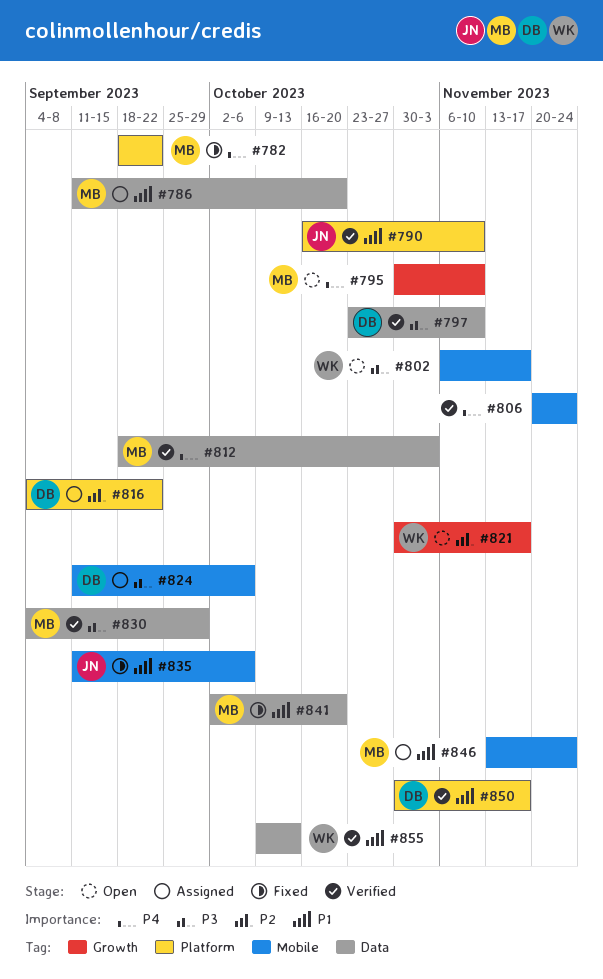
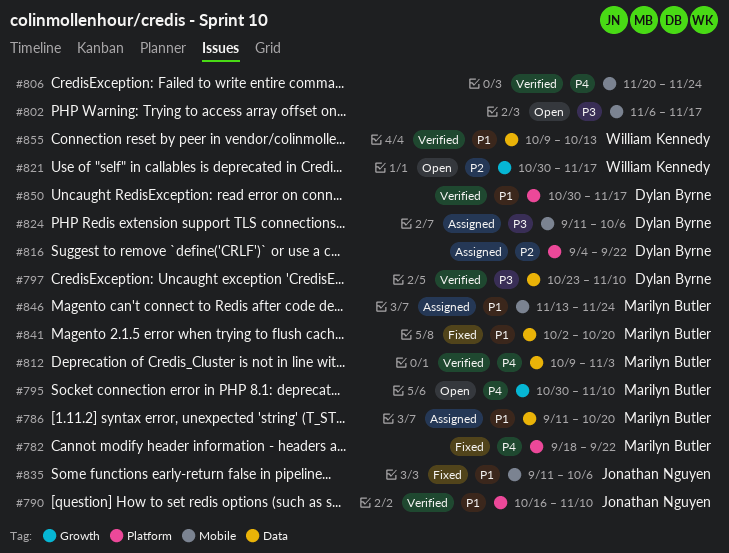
#802, owner: William Kennedy -> none
#812, start: Sep 18 -> Oct 9
#830: present -> none

